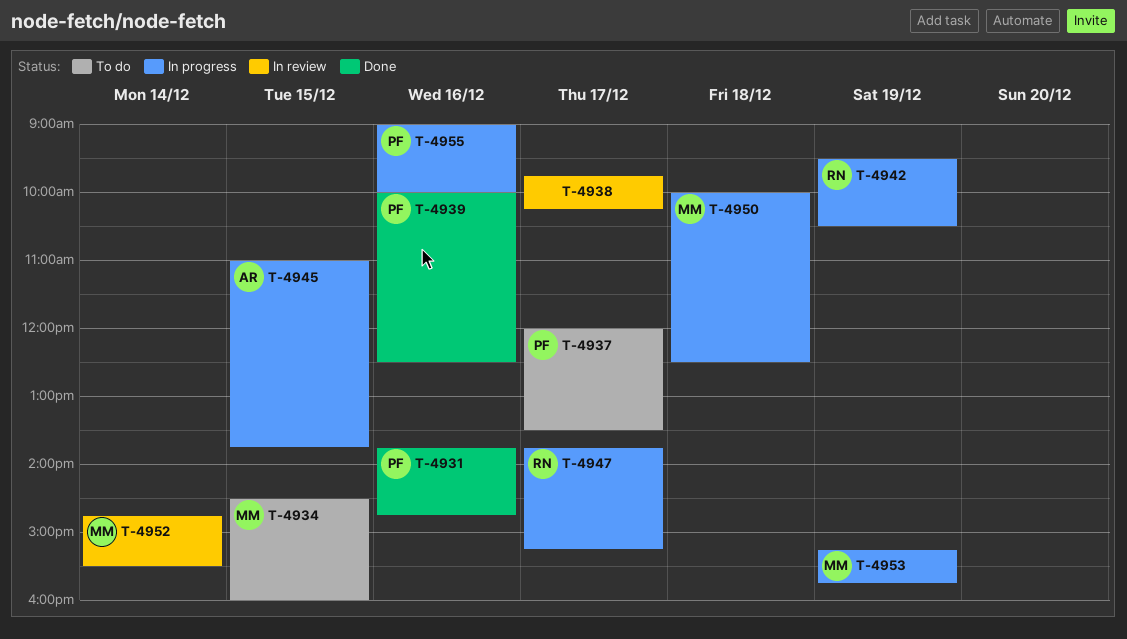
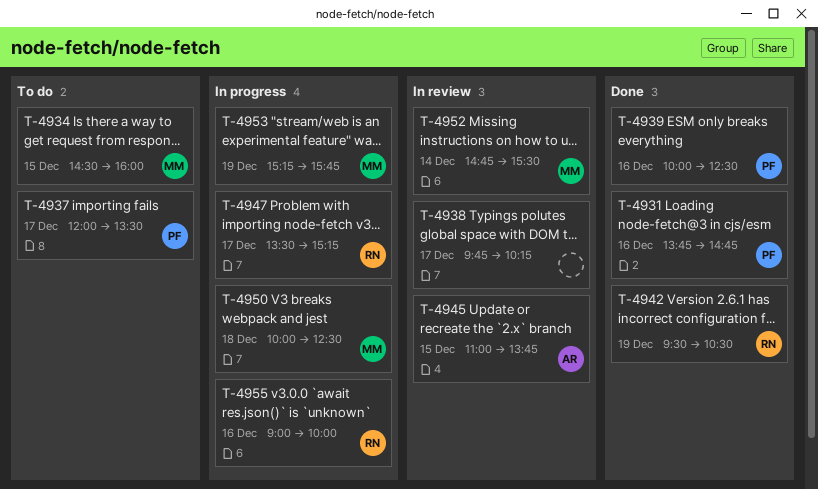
T-4942, status: In progress -> Done
T-4945, status: In progress -> In review
T-4947, begins: 13:45 -> 13:30
T-4955, owner: PF -> RN

